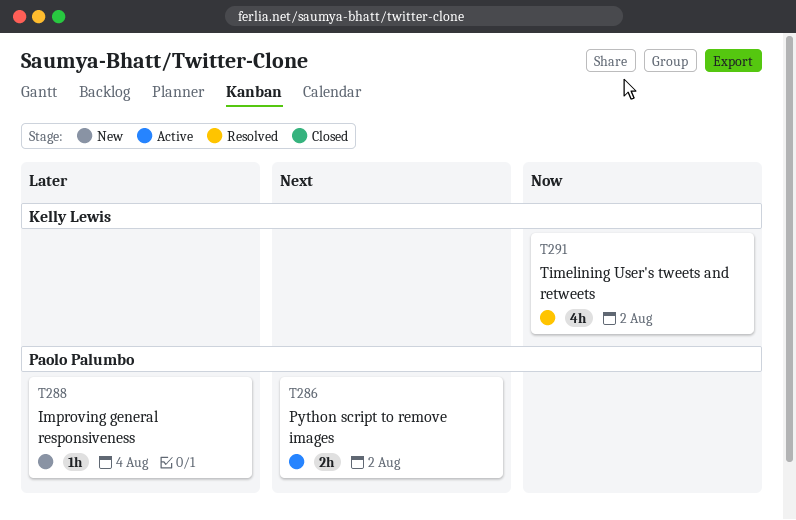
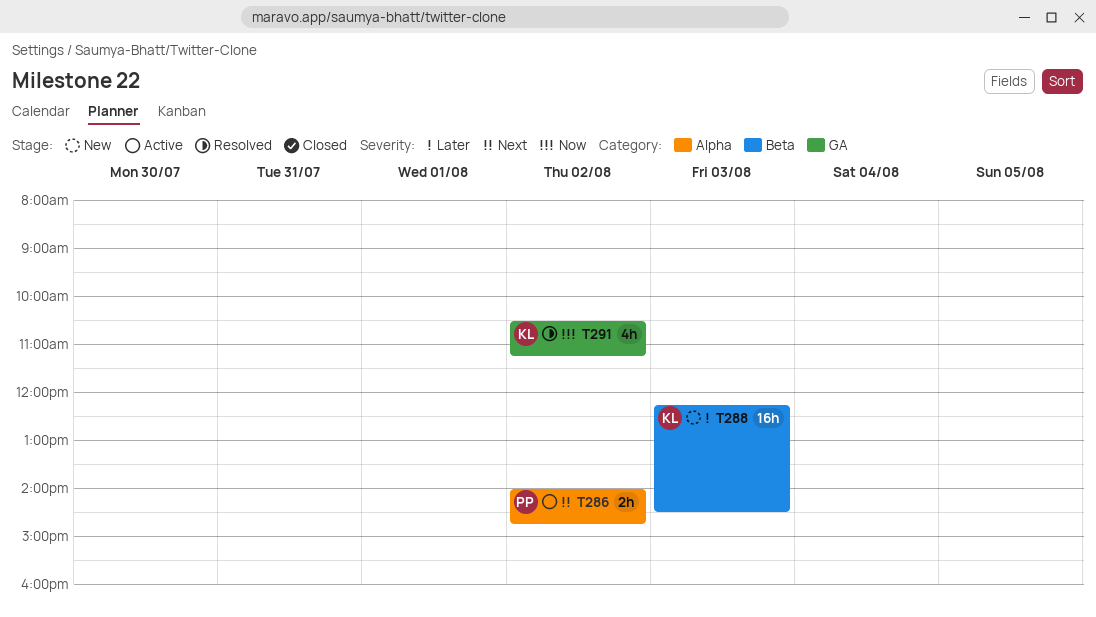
T288, owner: Paolo Palumbo -> Kelly Lewis
T288, estimate: 1h -> 16h
T288, day: Aug 4 -> Aug 3

